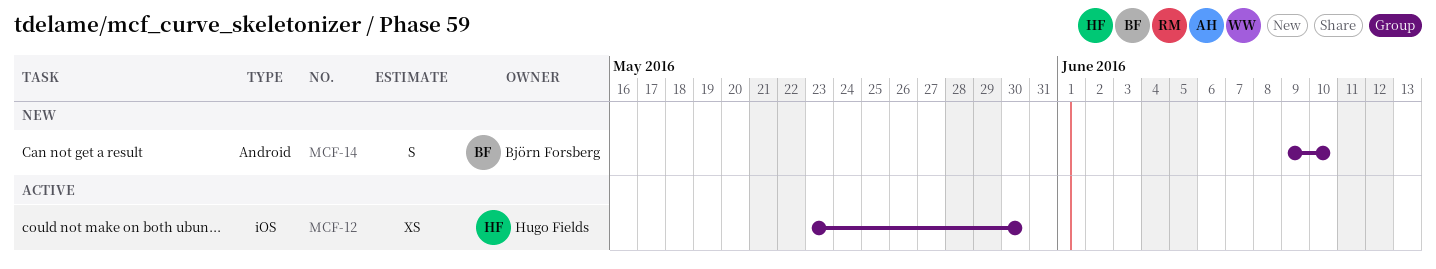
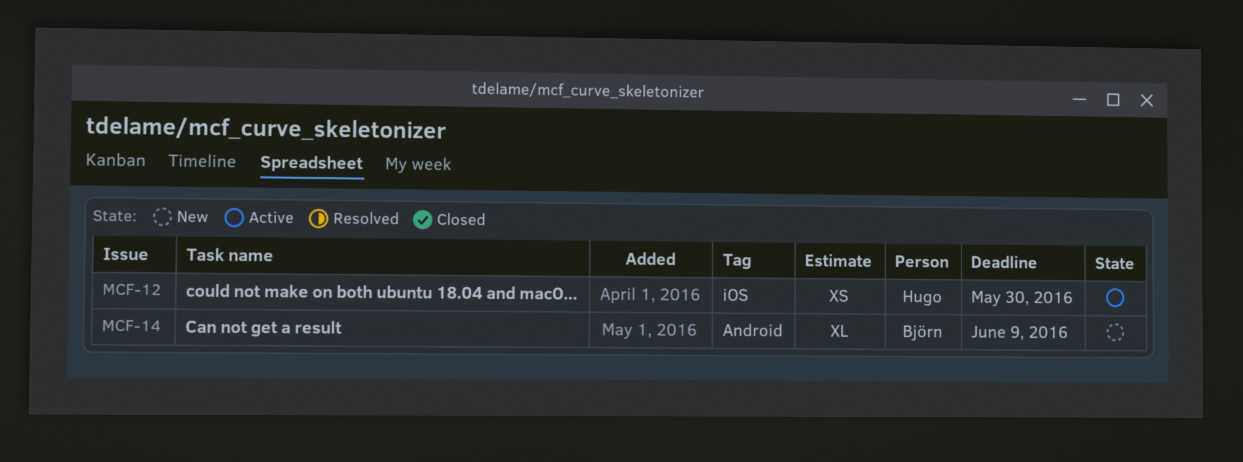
MCF-14, estimate: S -> XL
MCF-14, due: Jun 10 -> Jun 9

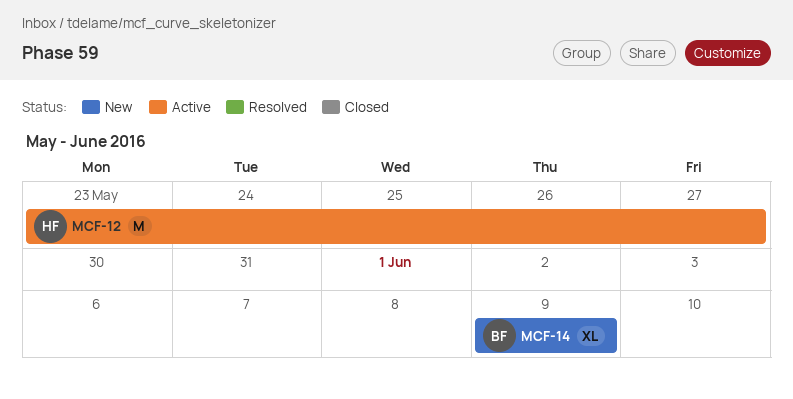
MCF-12, estimate: XS -> M
MCF-12, due: May 30 -> May 27

